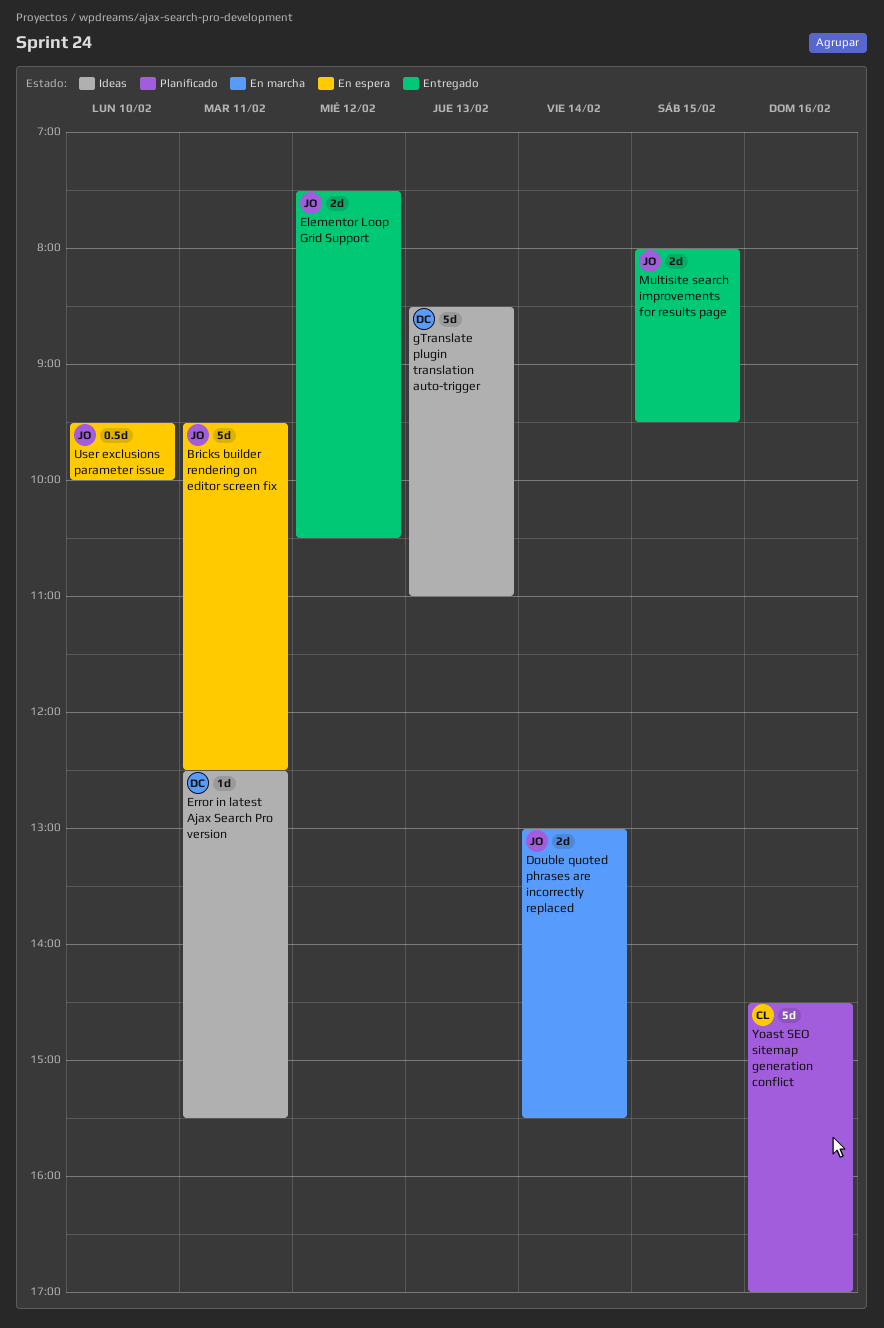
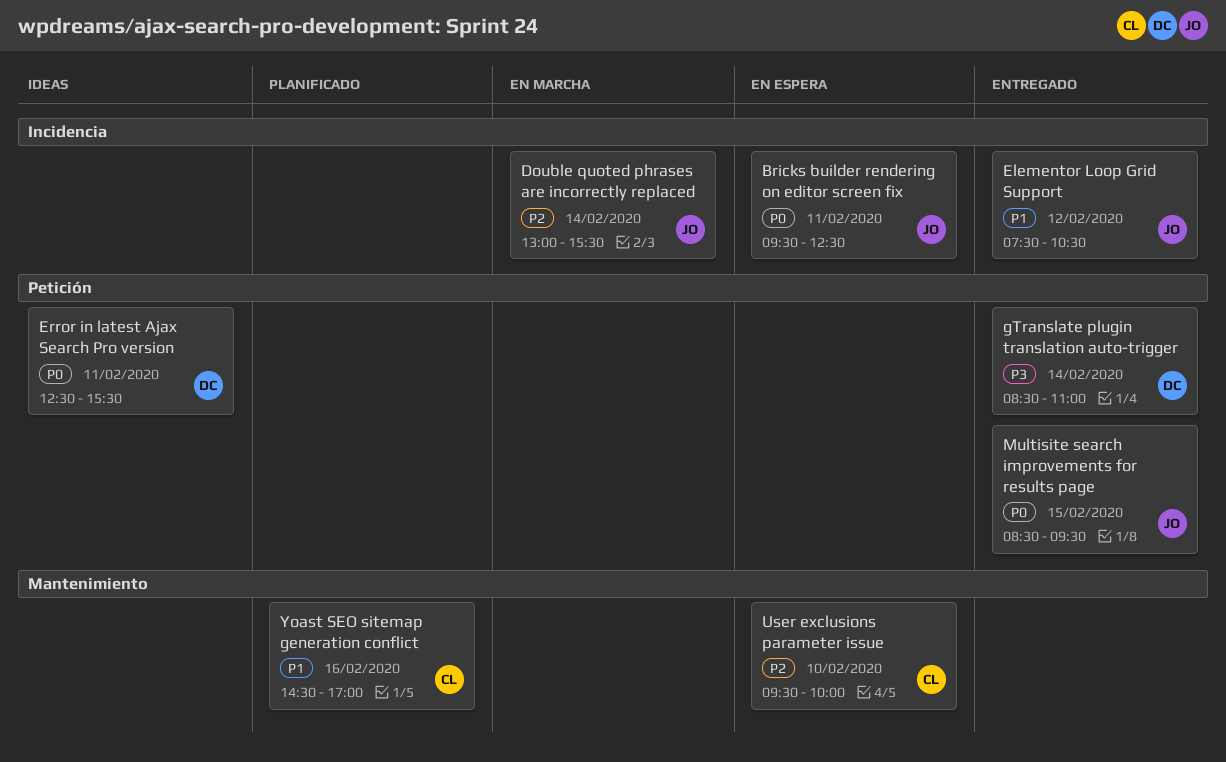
gTranslate plugin translation auto-trigger, status: Ideas -> Entregado
gTranslate plugin translation auto-trigger, day: Feb 13 -> Feb 14
Multisite search improvements for results page, begins: 08:00 -> 08:30
User exclusions parameter issue, owner: JO -> CL

